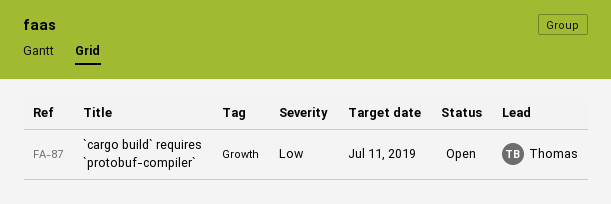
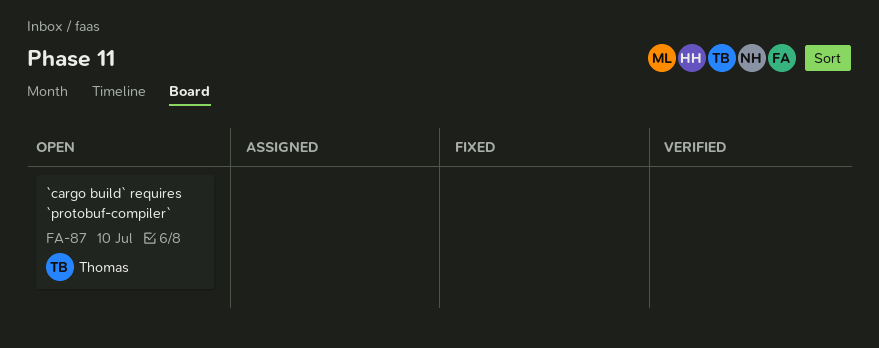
FA-87, due: Jul 11 -> Jul 10

